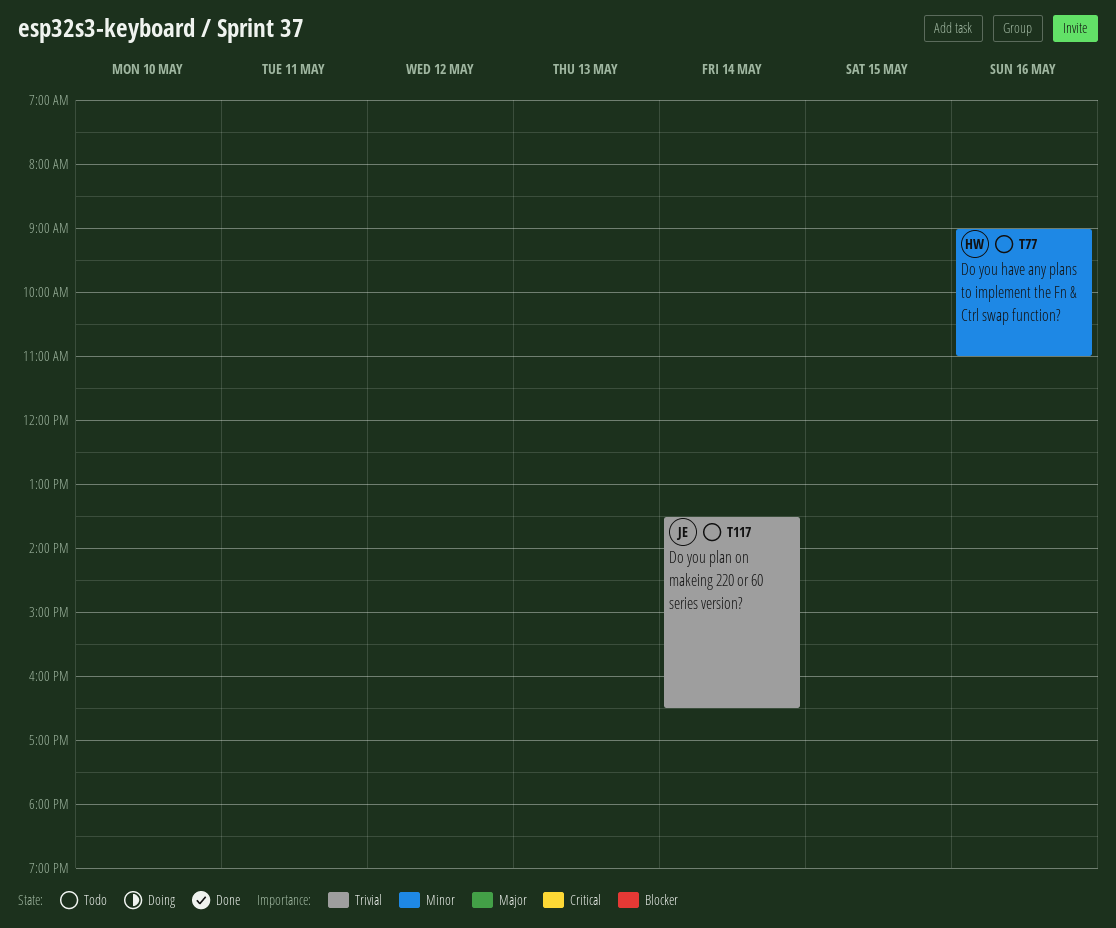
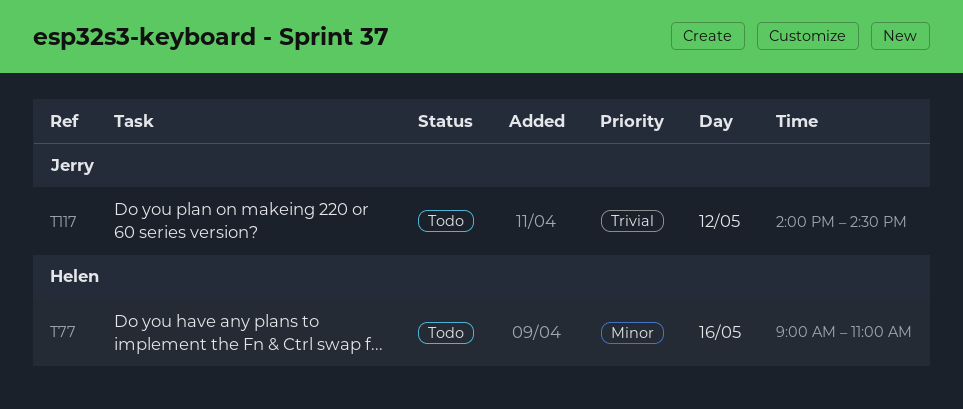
T117, day: May 14 -> May 12
T117, begins: 13:30 -> 14:00
T117, ends: 16:30 -> 14:30

